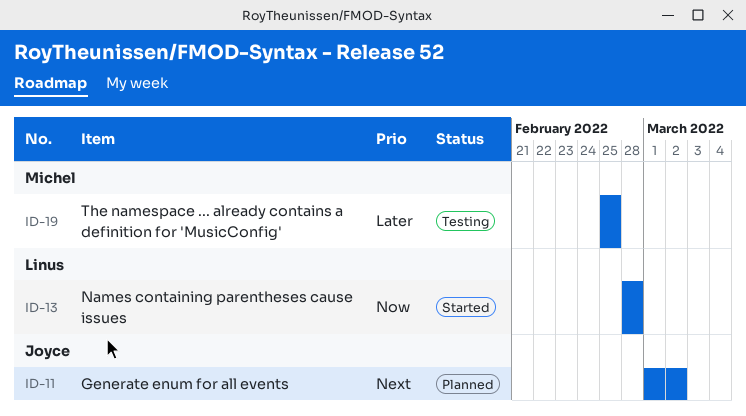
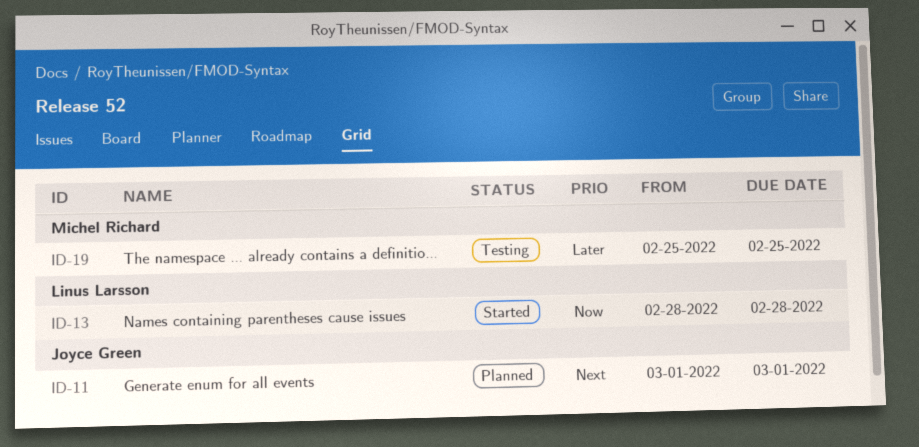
ID-11, due: Mar 2 -> Mar 1

